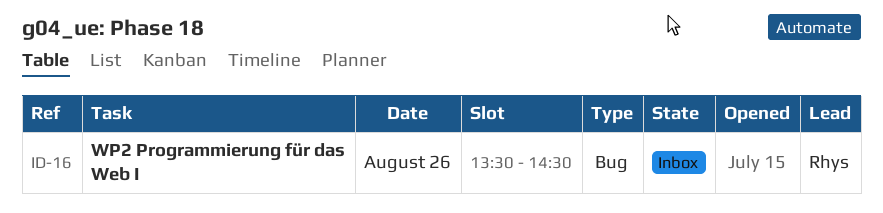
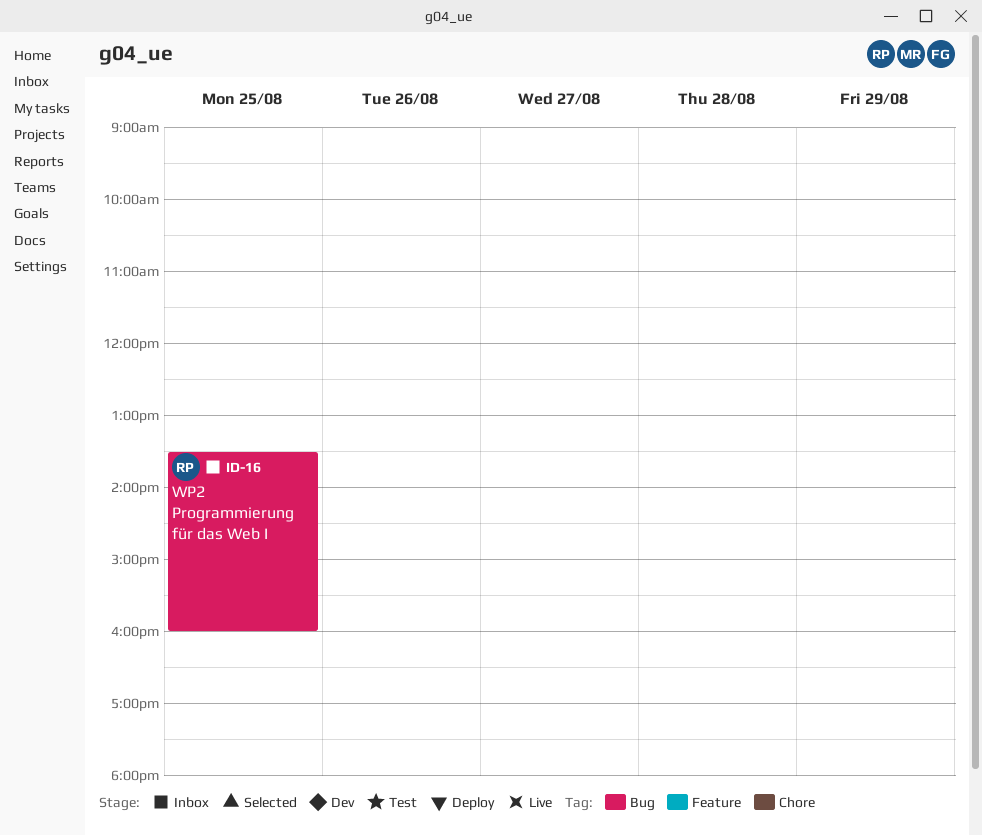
ID-16, day: Aug 26 -> Aug 25
ID-16, ends: 14:30 -> 16:00

